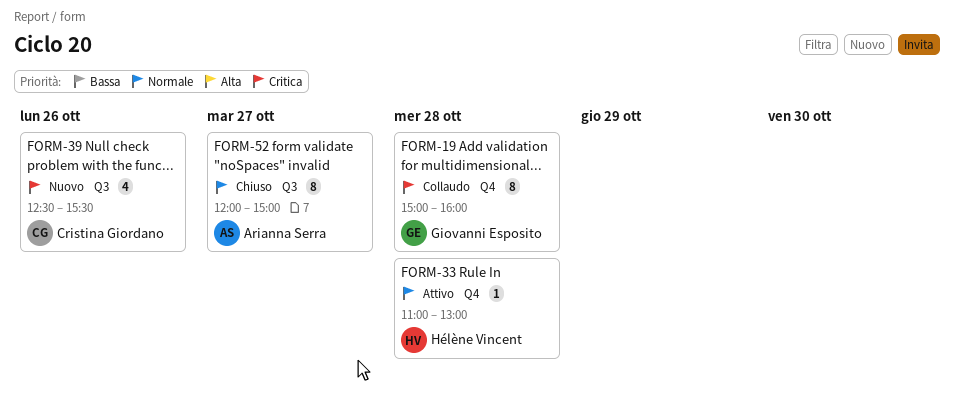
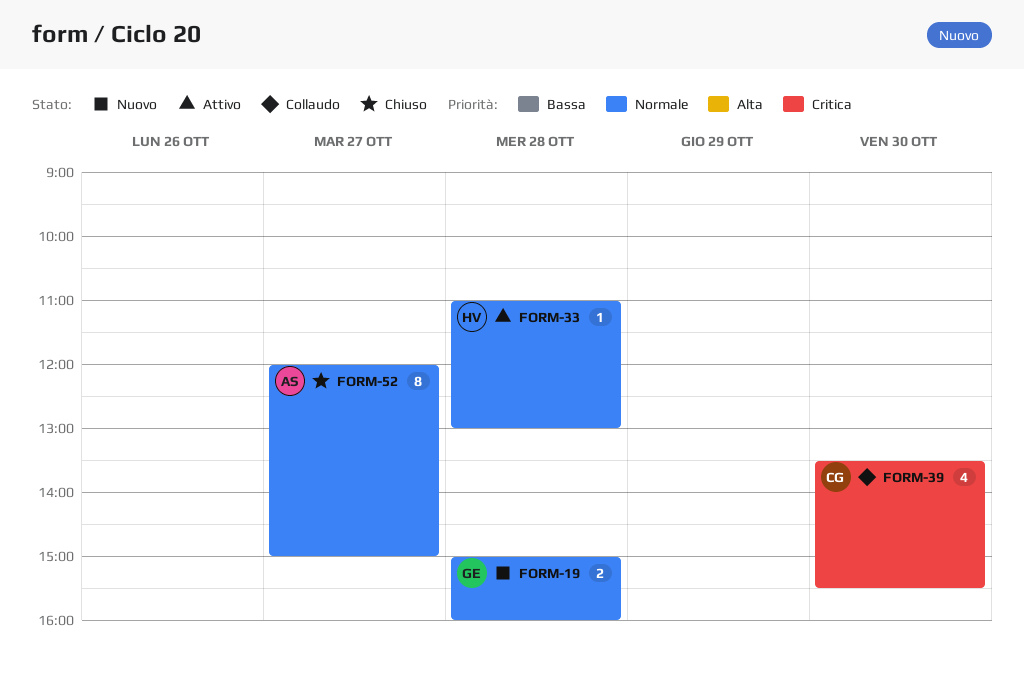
FORM-19, status: Collaudo -> Nuovo
FORM-19, priority: Critica -> Normale
FORM-19, estimate: 8 -> 2
FORM-39, status: Nuovo -> Collaudo
FORM-39, day: Oct 26 -> Oct 30
FORM-39, begins: 12:30 -> 13:30

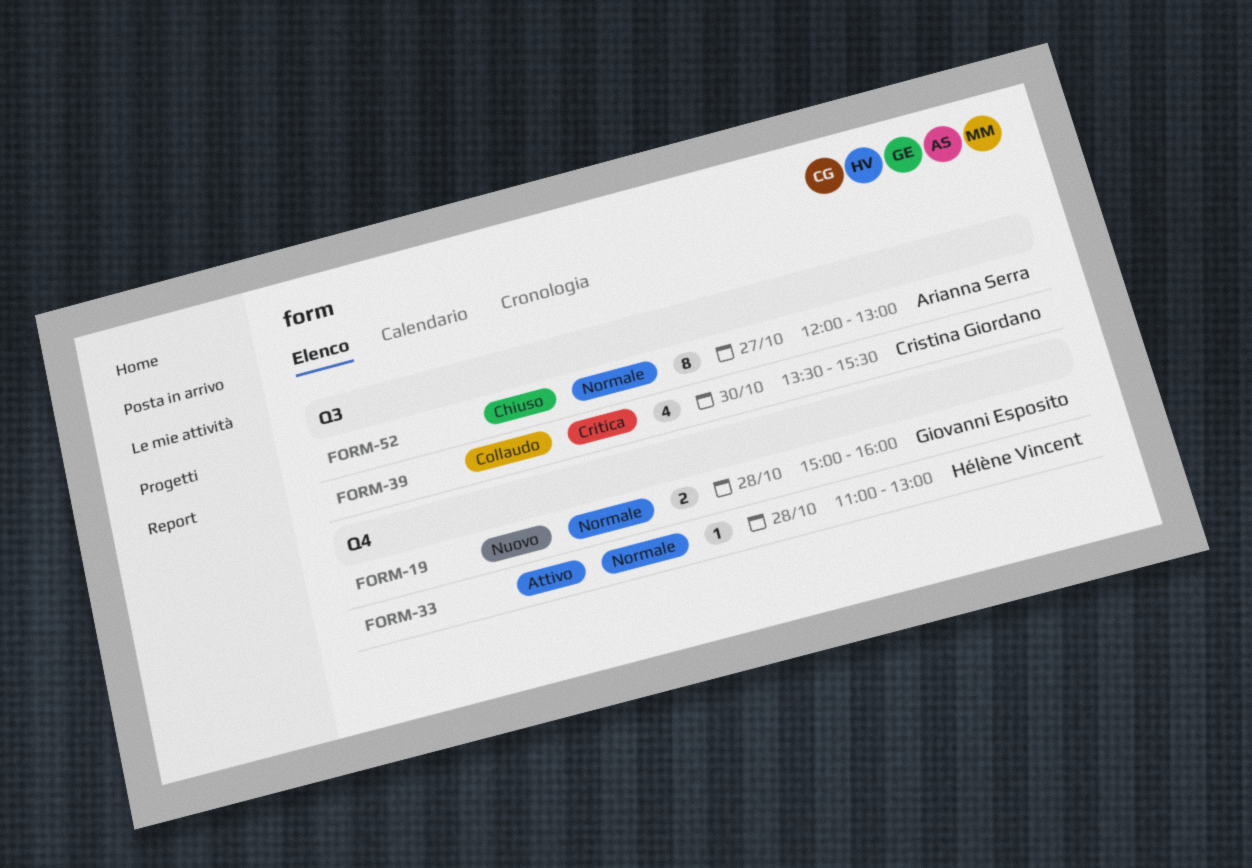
FORM-52, ends: 15:00 -> 13:00

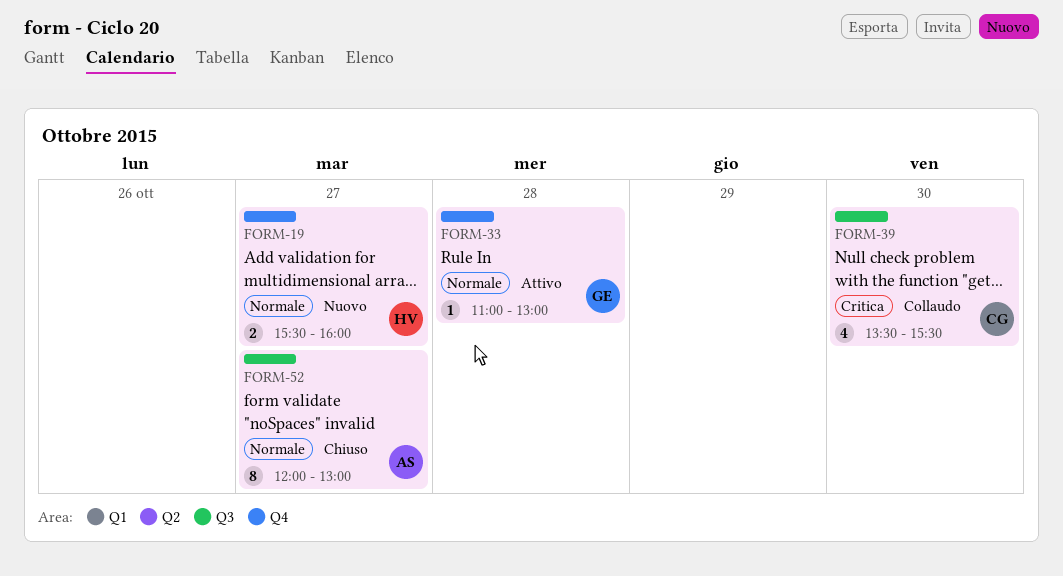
FORM-19, owner: Giovanni Esposito -> Hélène Vincent
FORM-19, day: Oct 28 -> Oct 27
FORM-19, begins: 15:00 -> 15:30
FORM-33, owner: Hélène Vincent -> Giovanni Esposito

